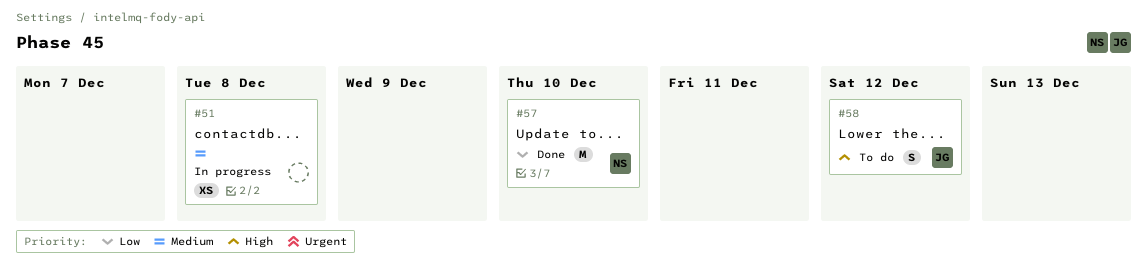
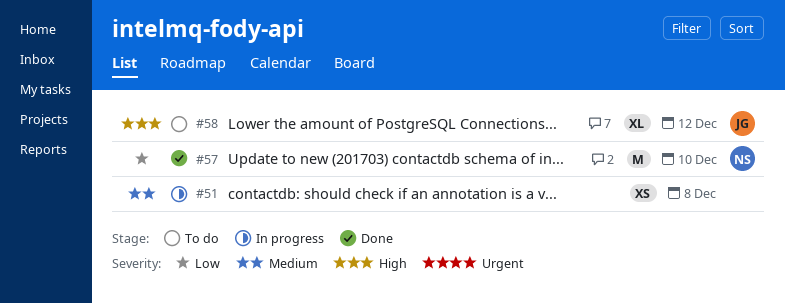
#58, estimate: S -> XL

